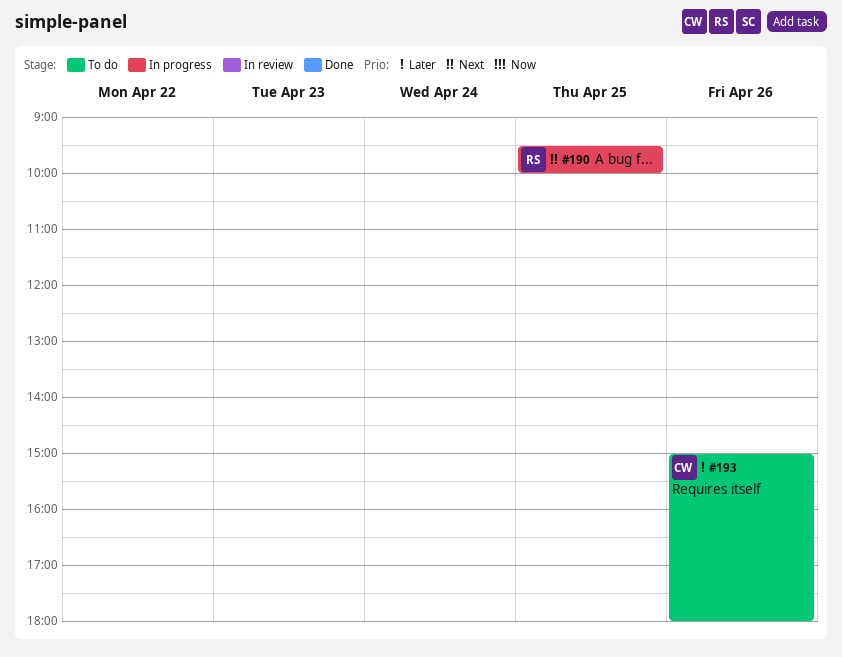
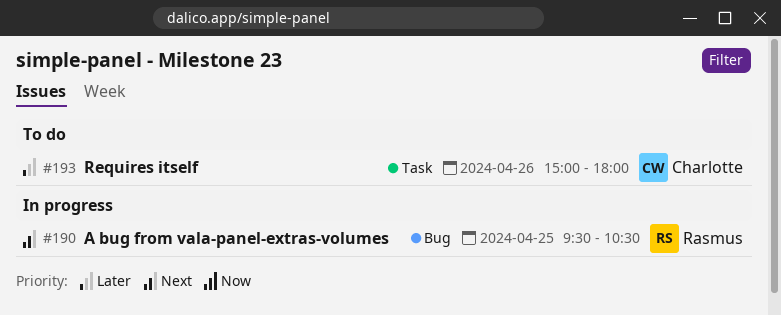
#190, ends: 10:00 -> 10:30

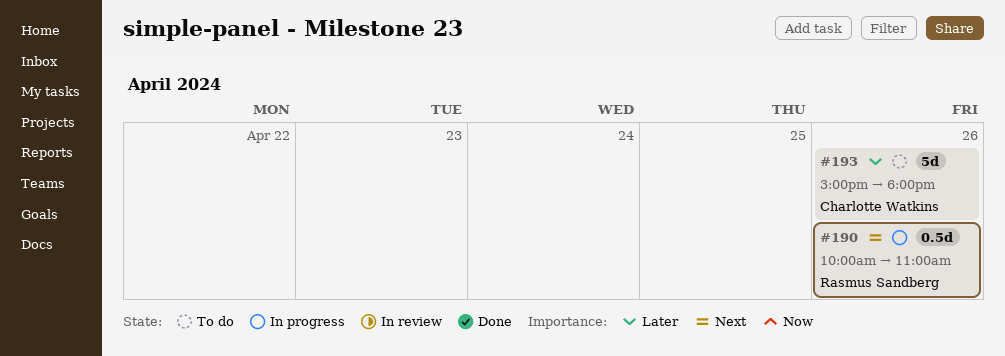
#190, day: Apr 25 -> Apr 26
#190, begins: 09:30 -> 10:00
#190, ends: 10:30 -> 11:00

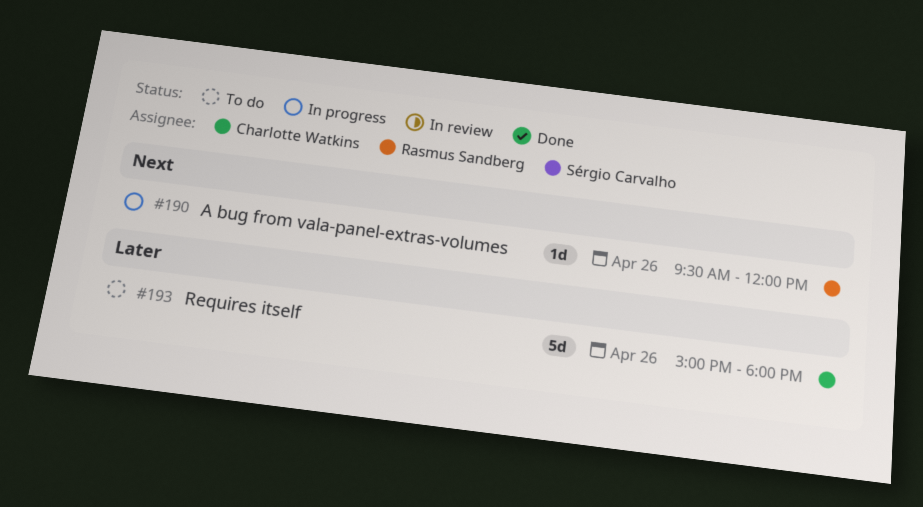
#190, estimate: 0.5d -> 1d
#190, begins: 10:00 -> 09:30
#190, ends: 11:00 -> 12:00

